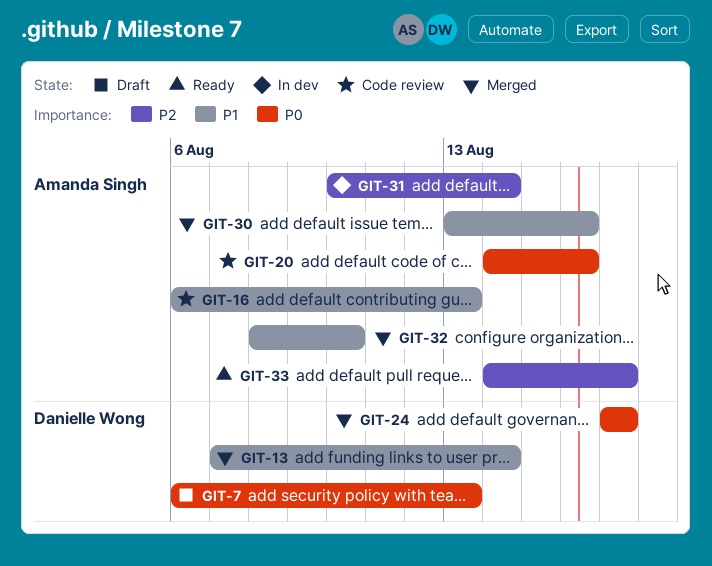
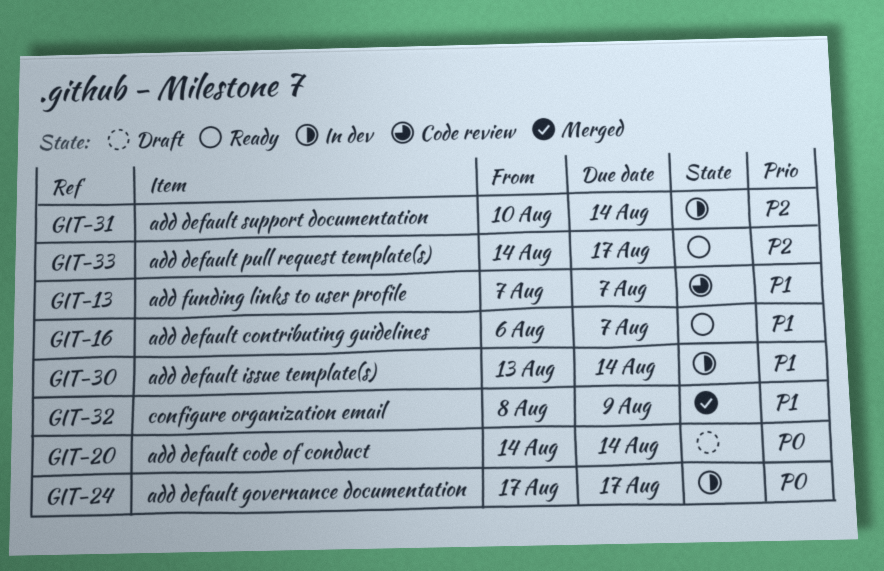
GIT-7: present -> none
GIT-13, status: Merged -> Code review
GIT-13, due: Aug 14 -> Aug 7
GIT-16, status: Code review -> Ready
GIT-16, due: Aug 13 -> Aug 7
GIT-20, status: Code review -> Draft
GIT-20, due: Aug 16 -> Aug 14
GIT-24, status: Merged -> In dev
GIT-30, status: Merged -> In dev
GIT-30, due: Aug 16 -> Aug 14
GIT-32, due: Aug 10 -> Aug 9

